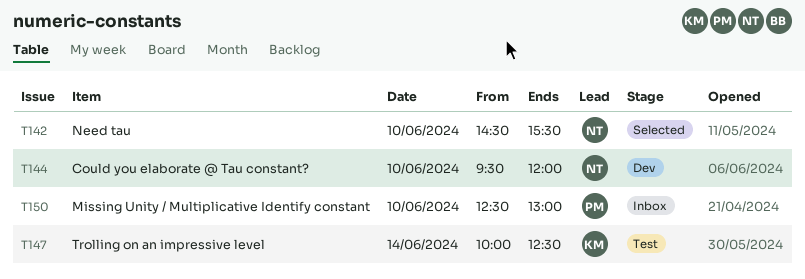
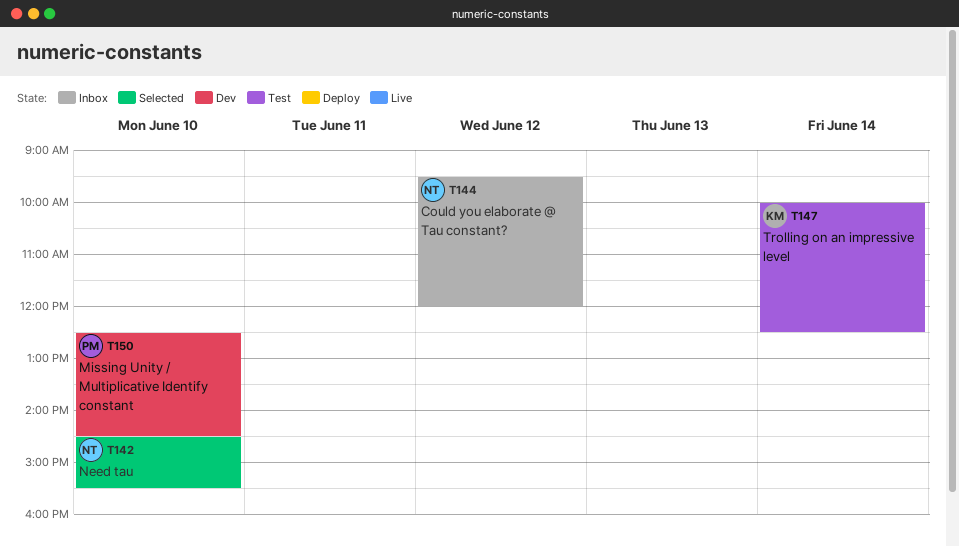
T144, status: Dev -> Inbox
T144, day: Jun 10 -> Jun 12
T150, status: Inbox -> Dev
T150, ends: 13:00 -> 14:30

